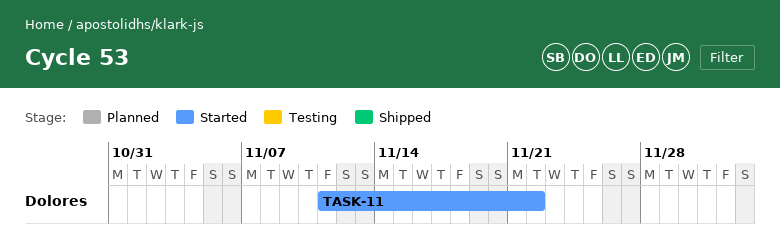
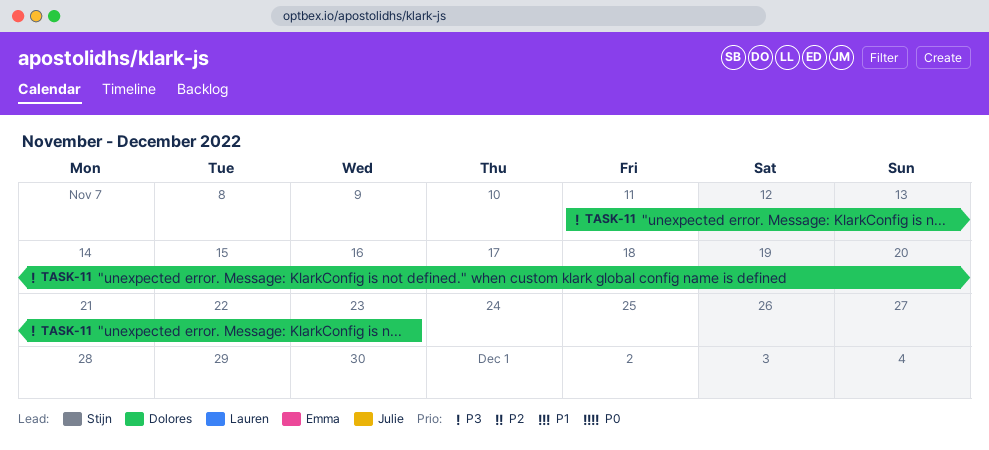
TASK-11, due: Nov 22 -> Nov 23

